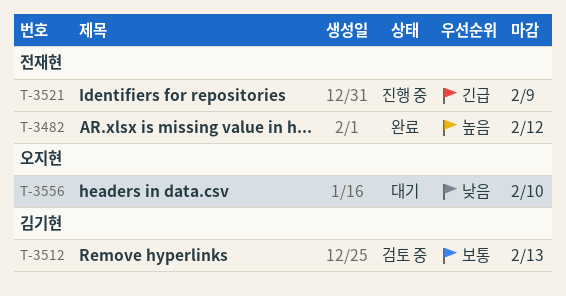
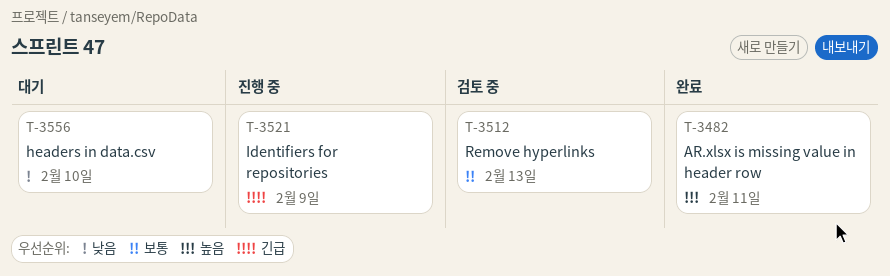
T-3482, due: Feb 12 -> Feb 11

